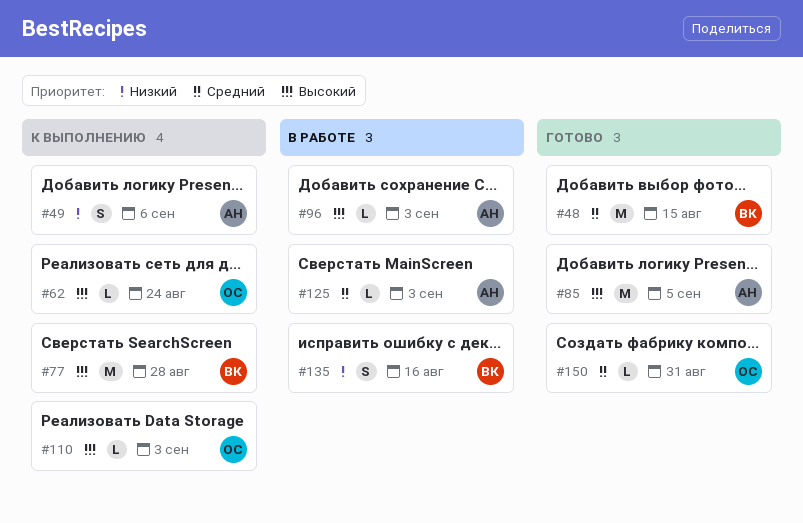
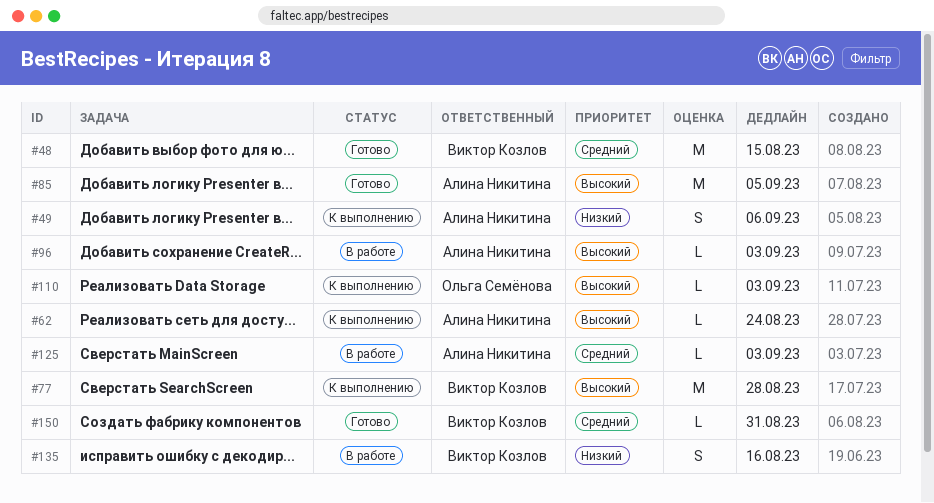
#62, owner: Ольга Семёнова -> Алина Никитина
#150, owner: Ольга Семёнова -> Виктор Козлов

